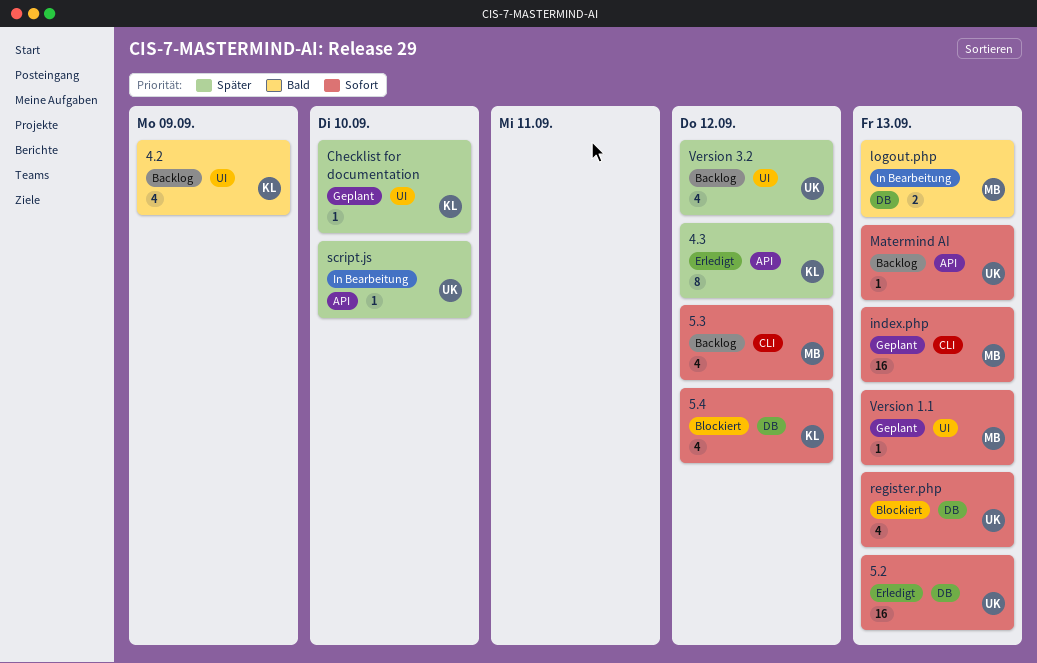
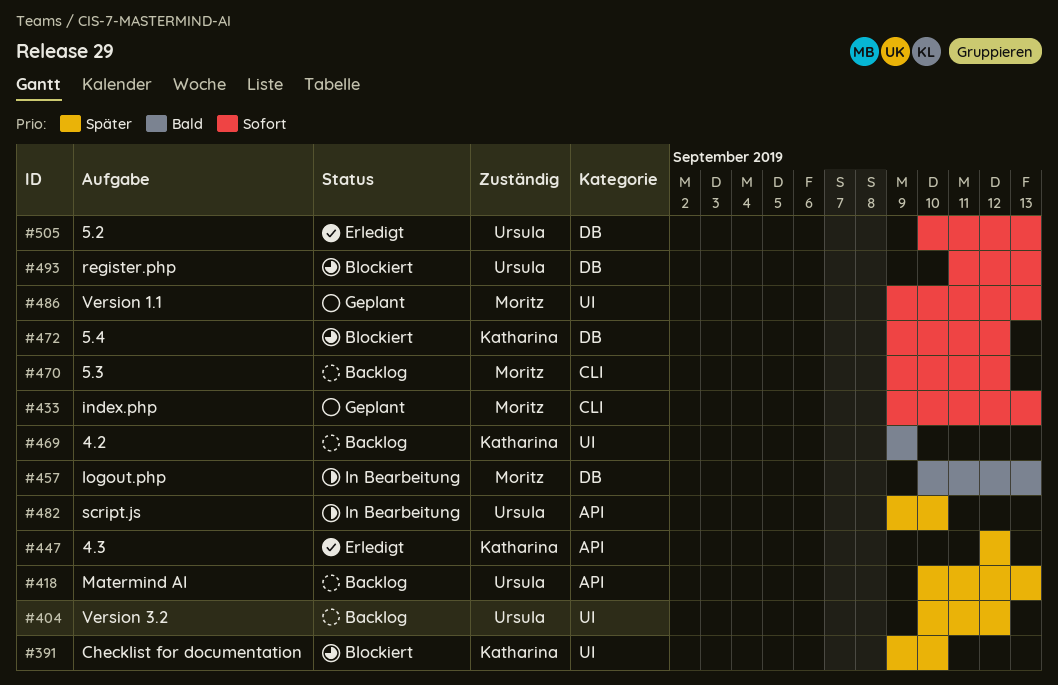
Checklist for documentation, status: Geplant -> Blockiert
Matermind AI, priority: Sofort -> Später

